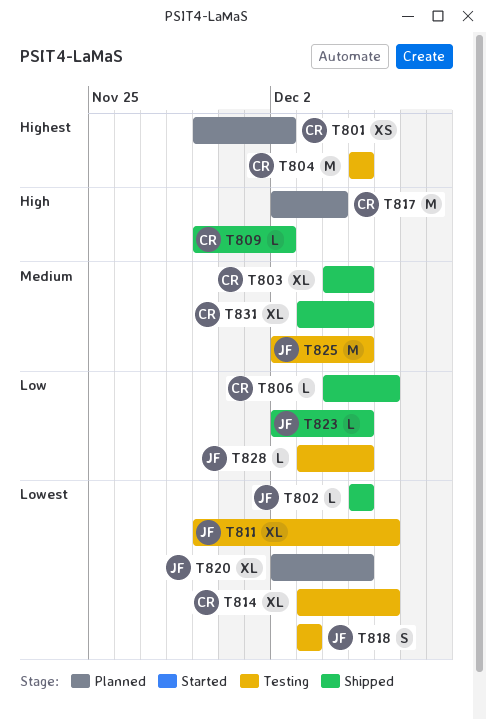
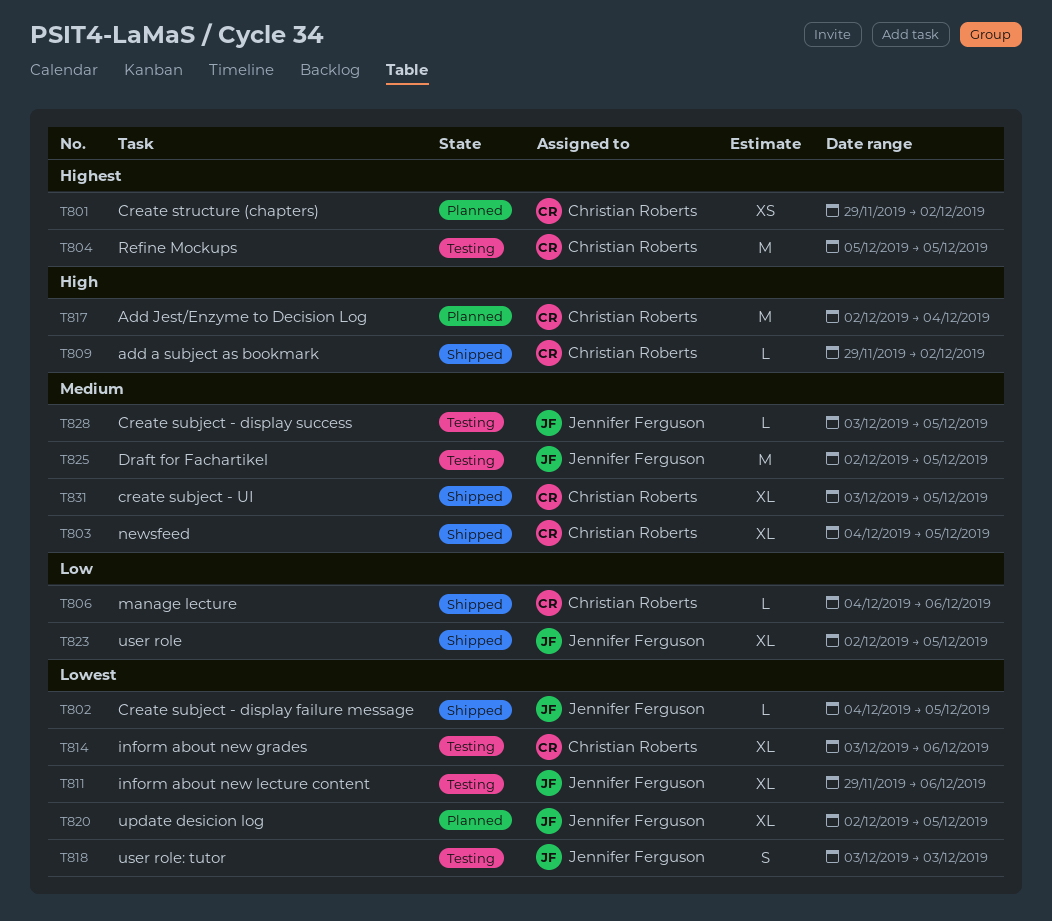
T802, start: Dec 5 -> Dec 4
T823, estimate: L -> XL
T828, priority: Low -> Medium

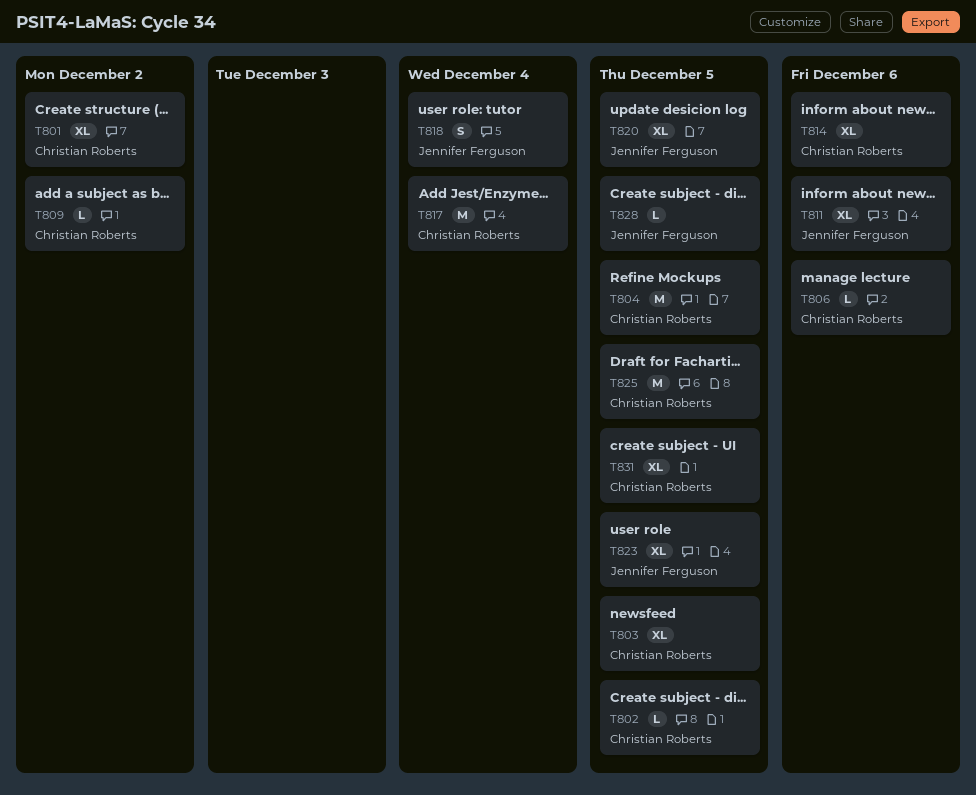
T801, estimate: XS -> XL
T802, owner: Jennifer Ferguson -> Christian Roberts
T818, due: Dec 3 -> Dec 4
T825, owner: Jennifer Ferguson -> Christian Roberts

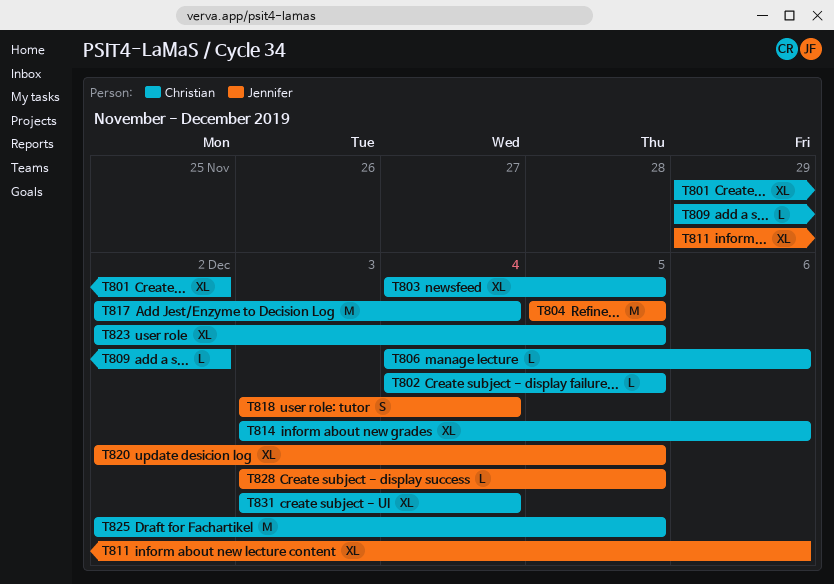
T804, owner: Christian Roberts -> Jennifer Ferguson
T823, owner: Jennifer Ferguson -> Christian Roberts
T831, due: Dec 5 -> Dec 4

